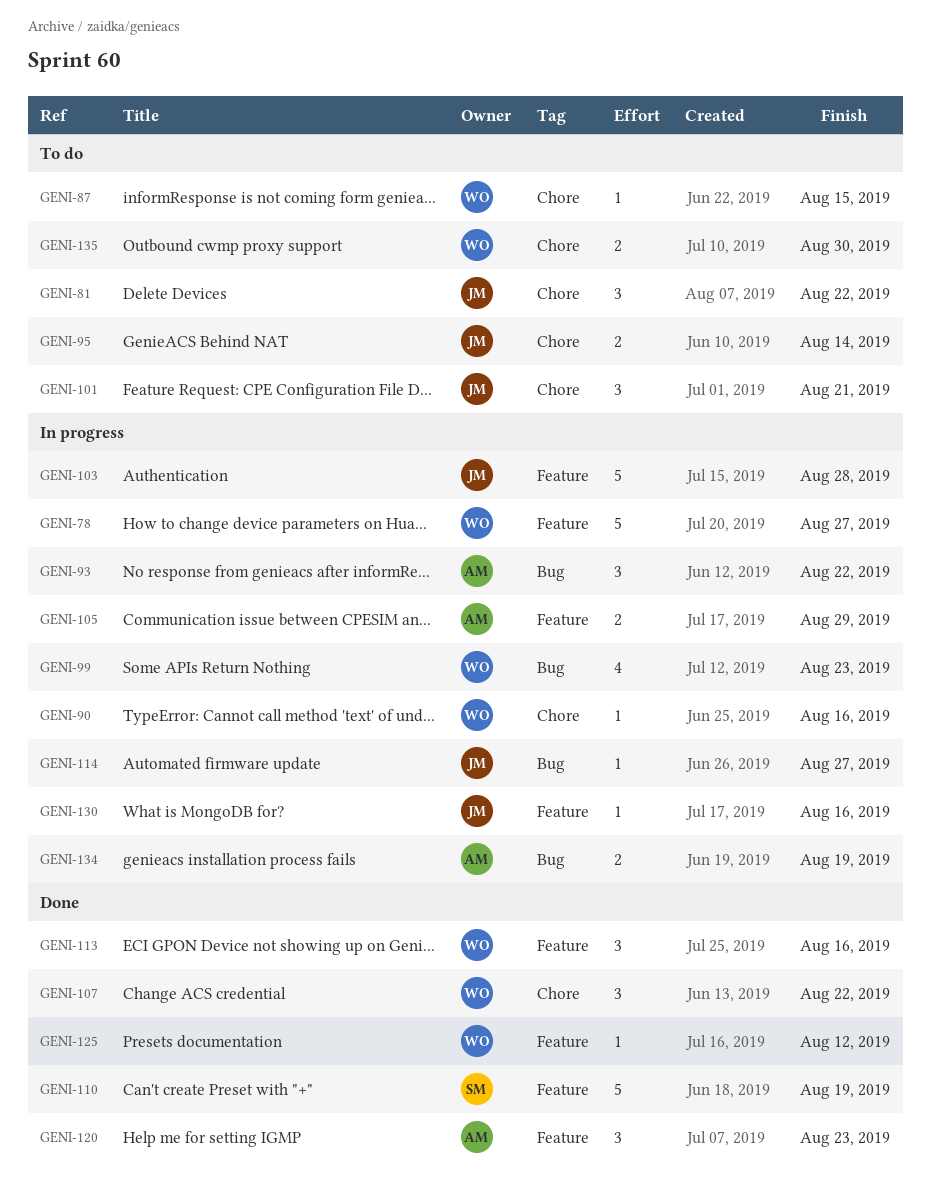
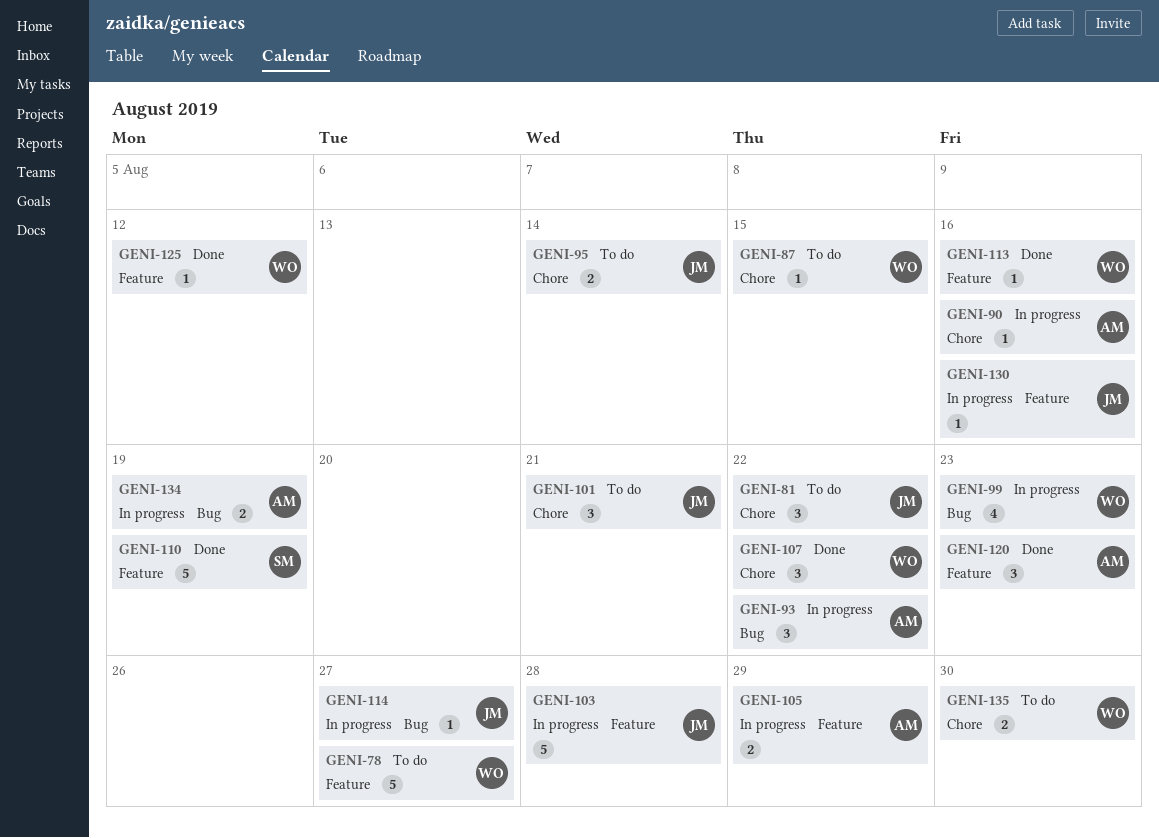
GENI-78, status: In progress -> To do
GENI-90, owner: WO -> AM
GENI-113, estimate: 3 -> 1

